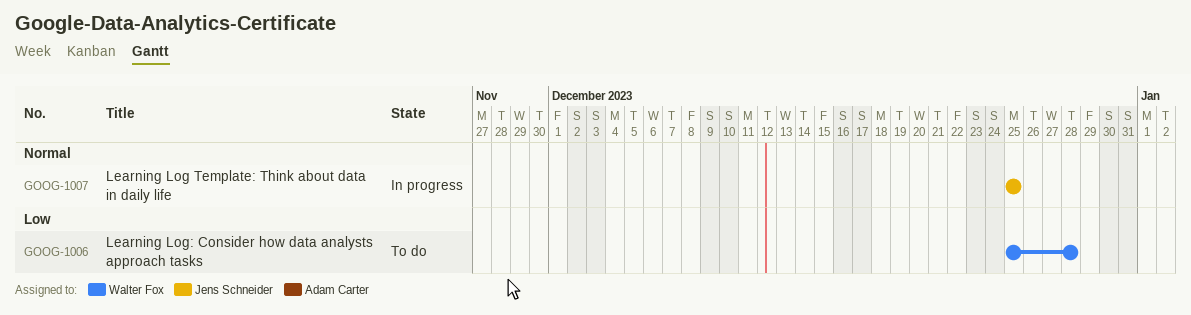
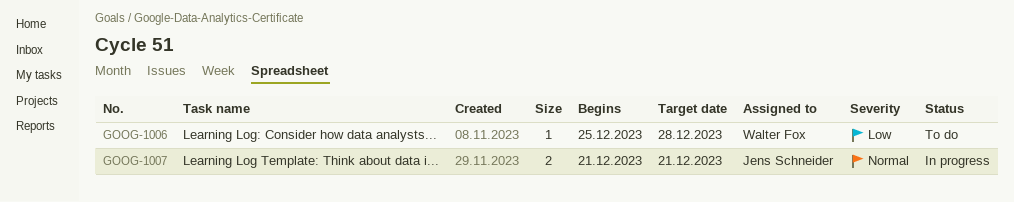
GOOG-1007, start: Dec 25 -> Dec 21
GOOG-1007, due: Dec 25 -> Dec 21

